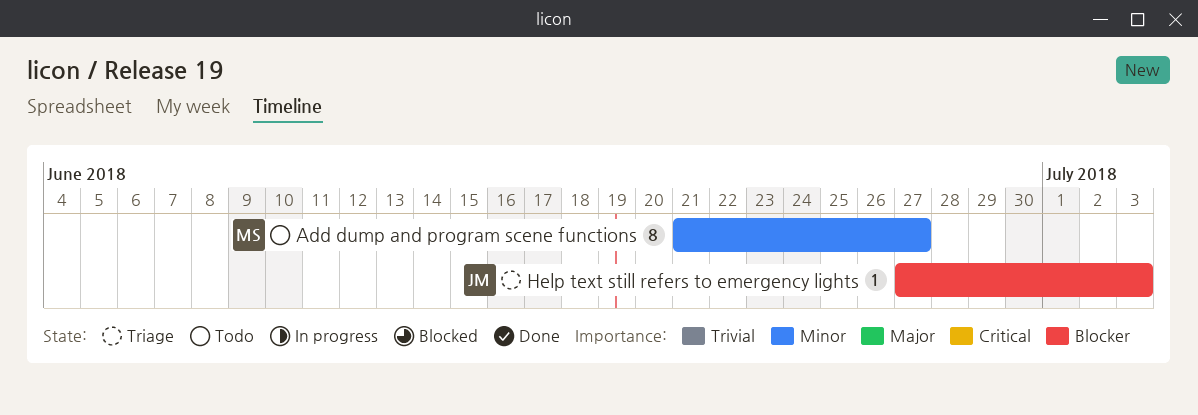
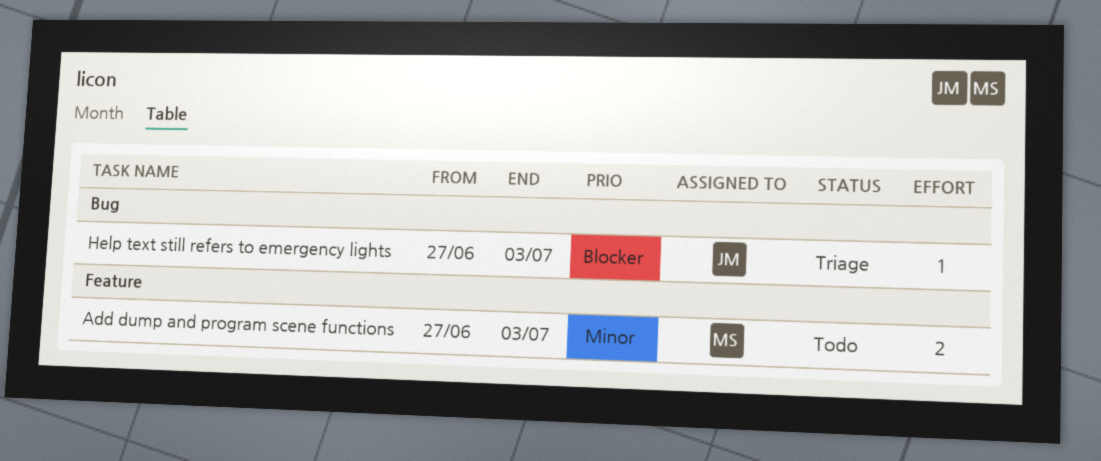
Add dump and program scene functions, estimate: 8 -> 2
Add dump and program scene functions, start: Jun 21 -> Jun 27
Add dump and program scene functions, due: Jun 27 -> Jul 3

